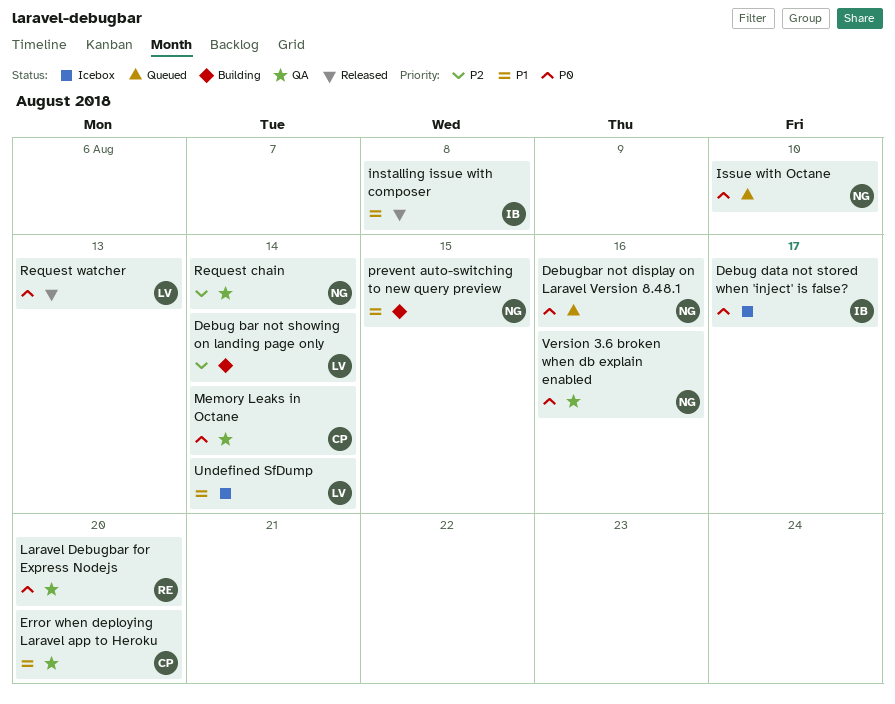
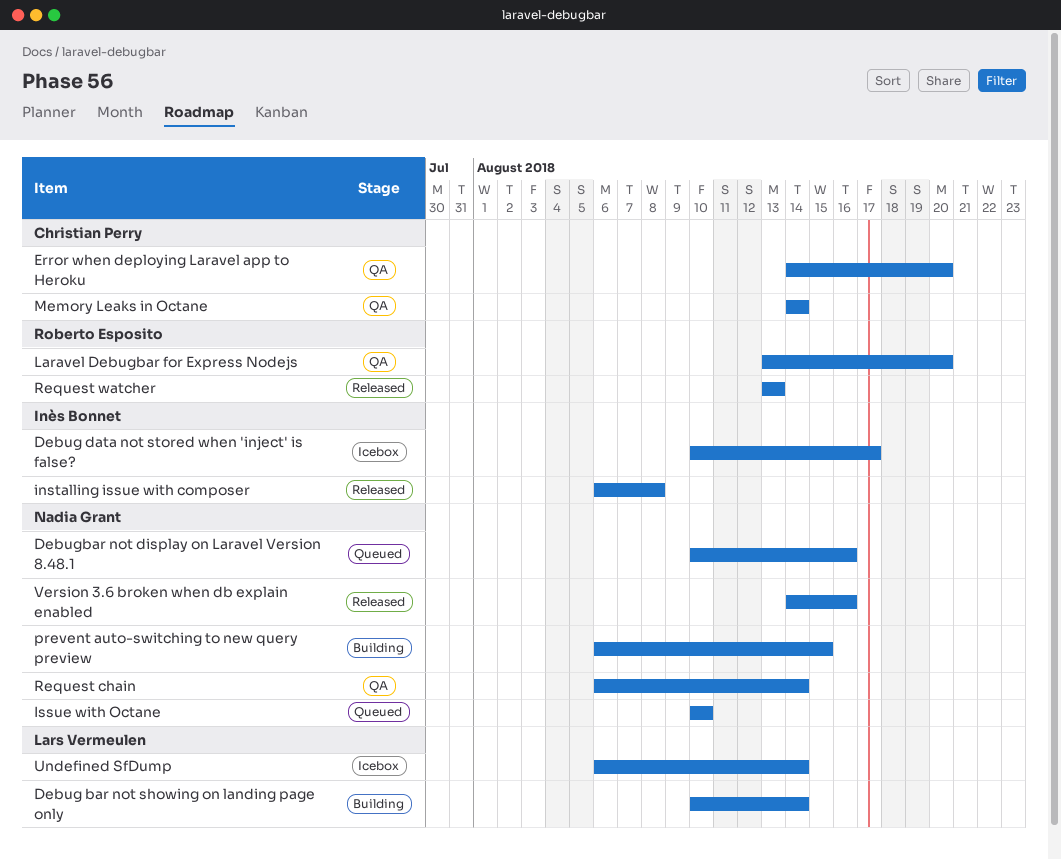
Request watcher, owner: Lars Vermeulen -> Roberto Esposito
Version 3.6 broken when db explain enabled, status: QA -> Released

